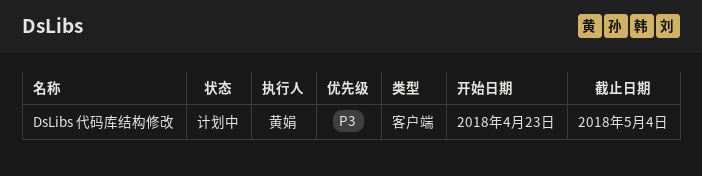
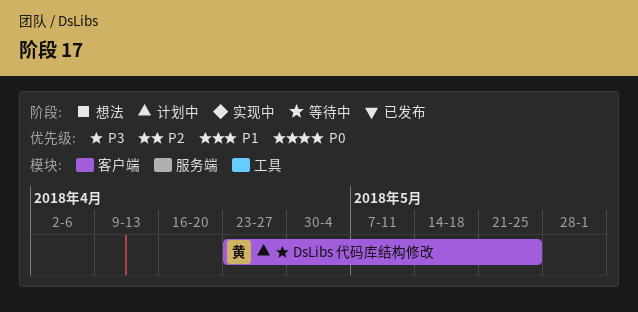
DsLibs 代码库结构修改, due: May 4 -> May 25

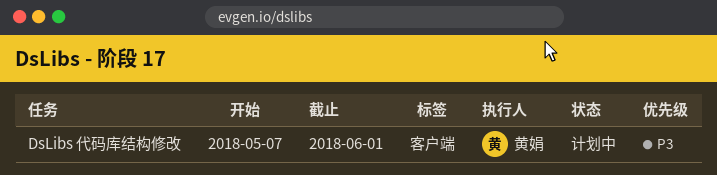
DsLibs 代码库结构修改, start: Apr 23 -> May 7
DsLibs 代码库结构修改, due: May 25 -> Jun 1

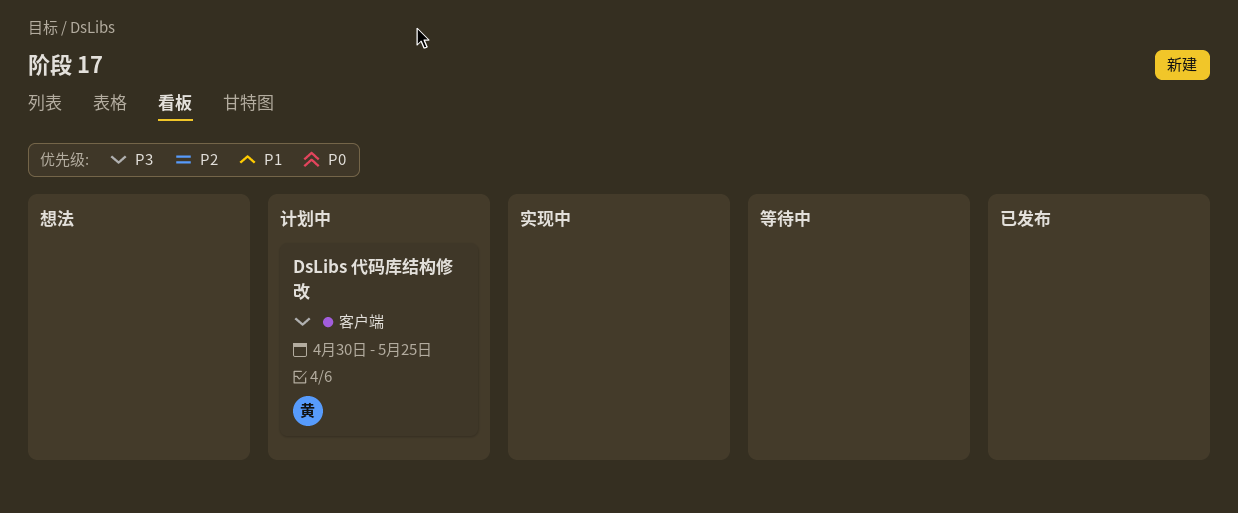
DsLibs 代码库结构修改, start: May 7 -> Apr 30
DsLibs 代码库结构修改, due: Jun 1 -> May 25

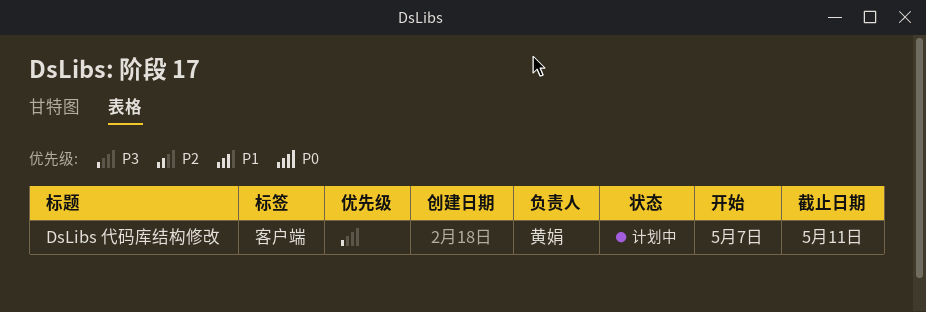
DsLibs 代码库结构修改, start: Apr 30 -> May 7
DsLibs 代码库结构修改, due: May 25 -> May 11

